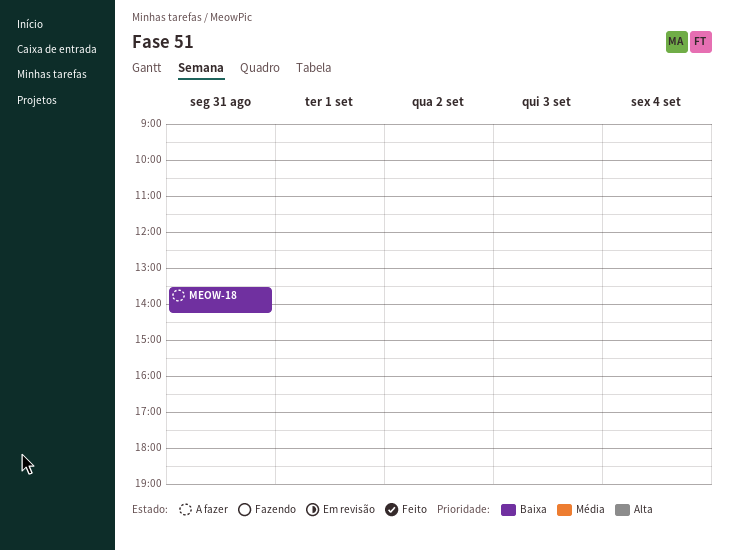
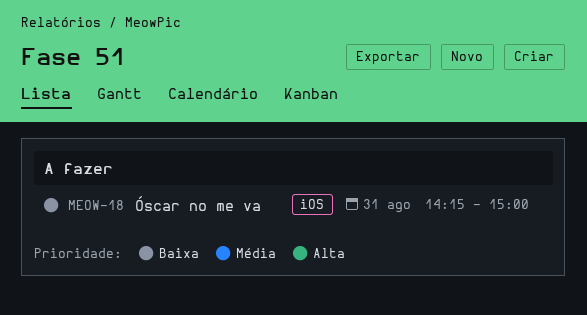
MEOW-18, begins: 13:30 -> 14:15
MEOW-18, ends: 14:15 -> 15:00

